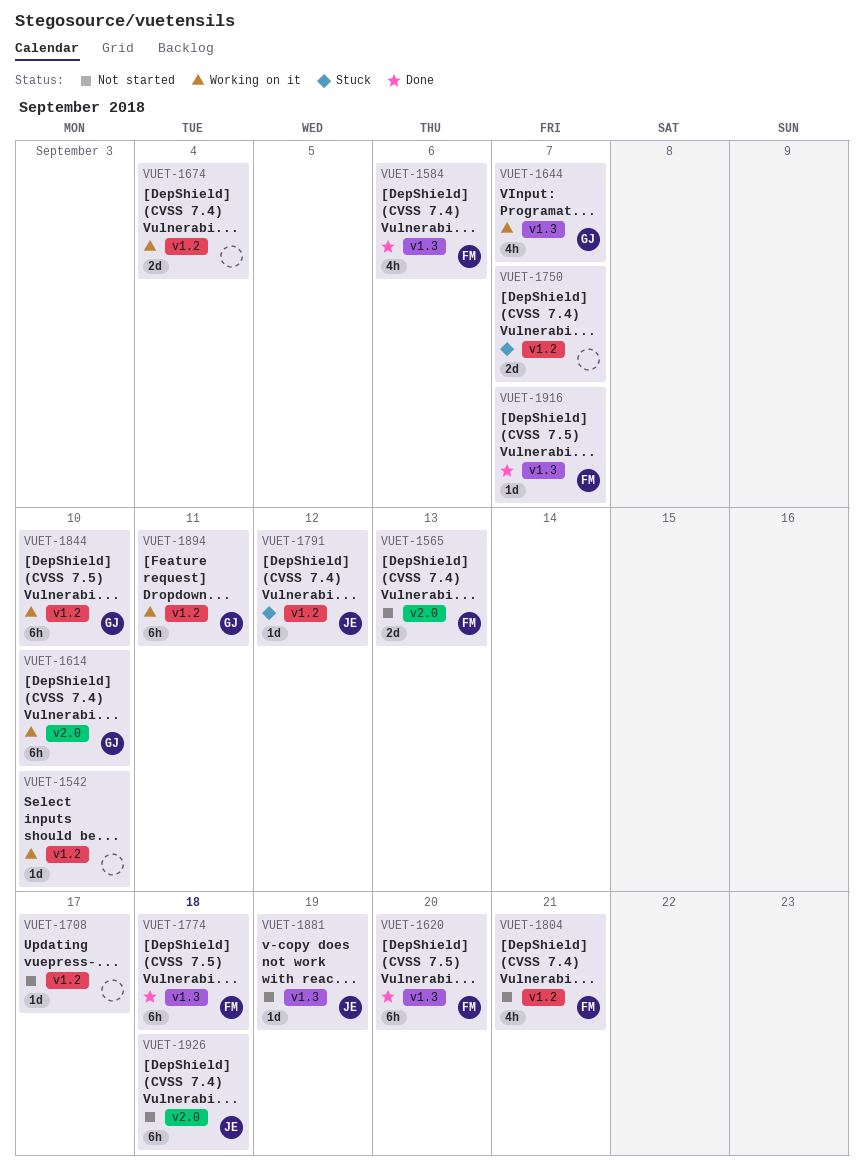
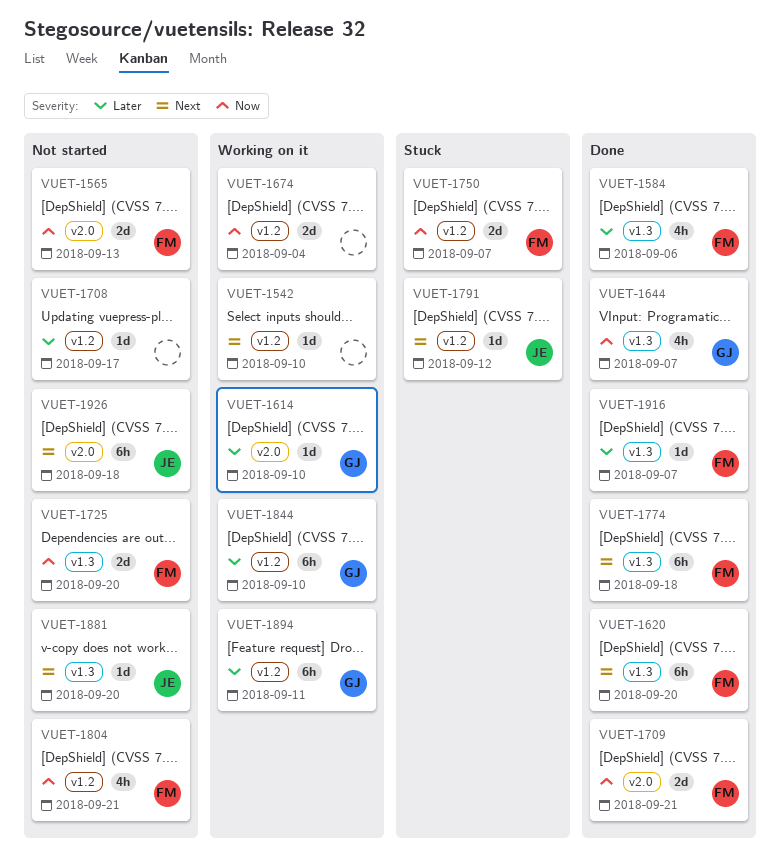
VUET-1614, estimate: 6h -> 1d
VUET-1644, status: Working on it -> Done
VUET-1709: none -> present
VUET-1725: none -> present
VUET-1750, owner: none -> FM
VUET-1881, due: Sep 19 -> Sep 20

